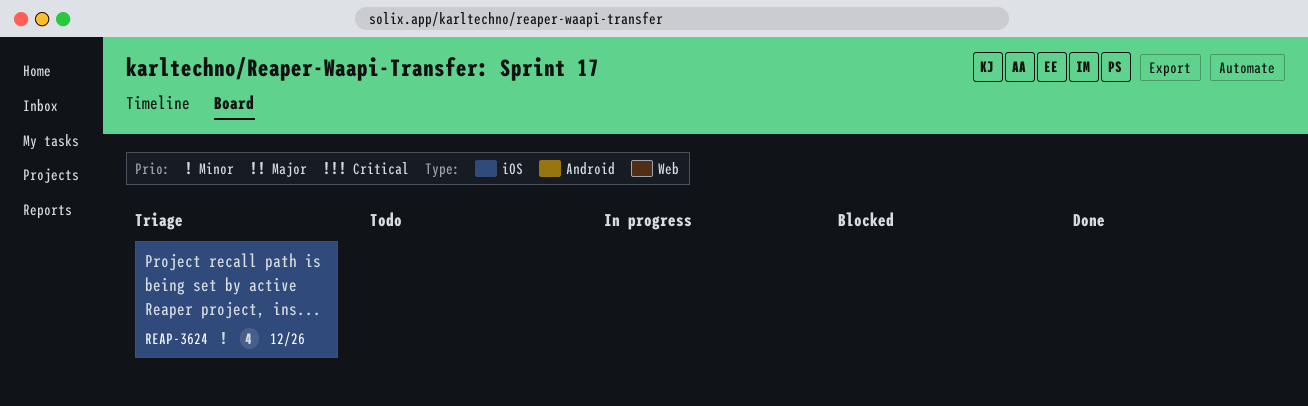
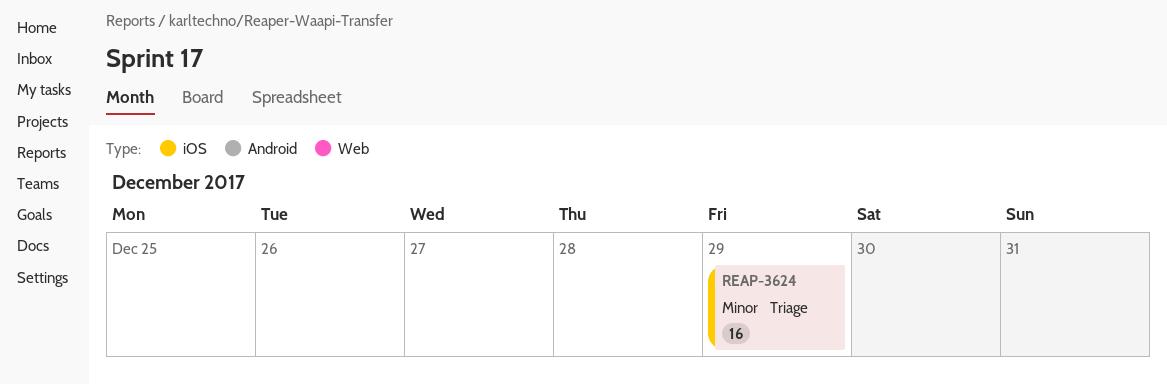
REAP-3624, estimate: 4 -> 16
REAP-3624, due: Dec 26 -> Dec 29

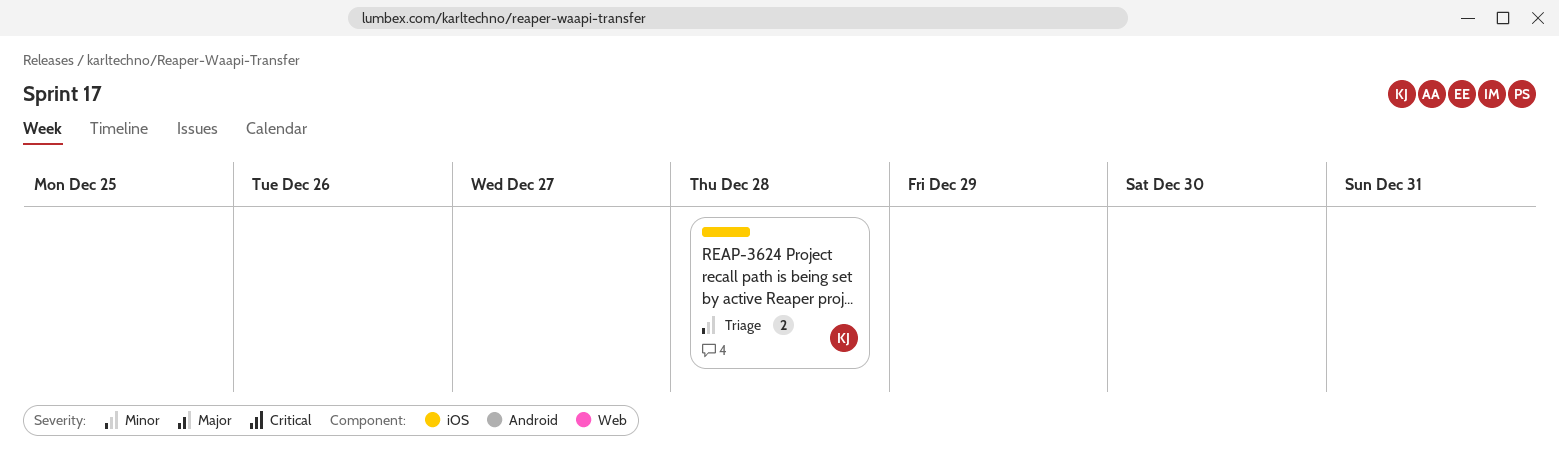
REAP-3624, estimate: 16 -> 2
REAP-3624, due: Dec 29 -> Dec 28

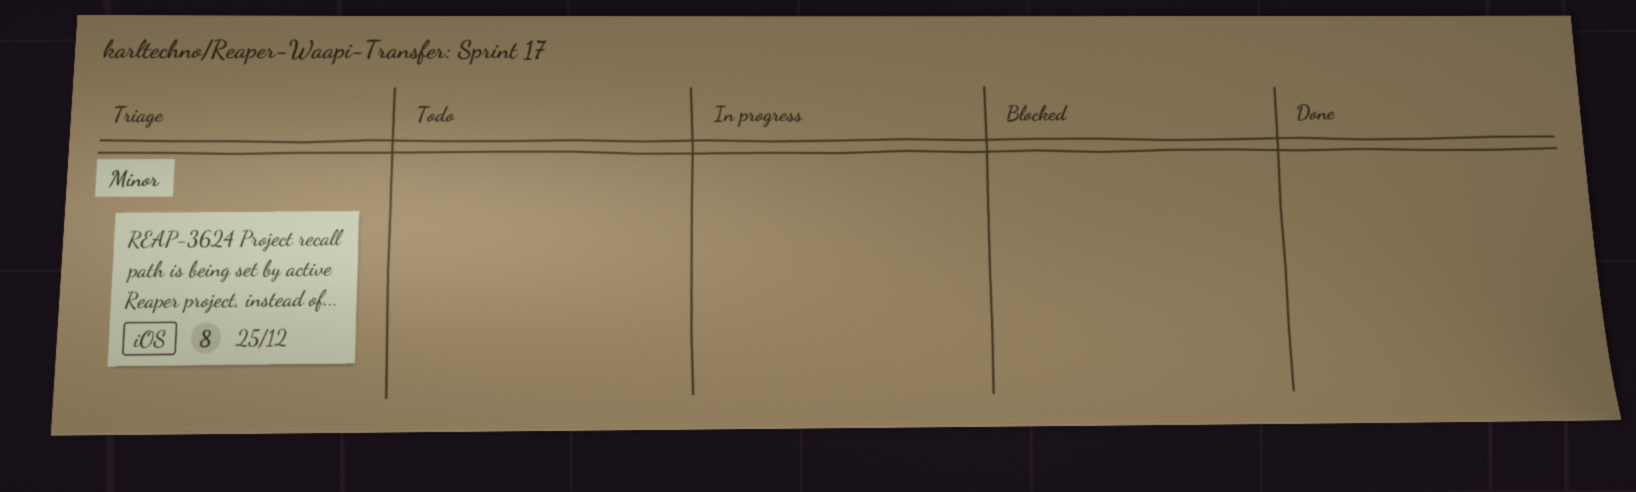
REAP-3624, estimate: 2 -> 8
REAP-3624, due: Dec 28 -> Dec 25

